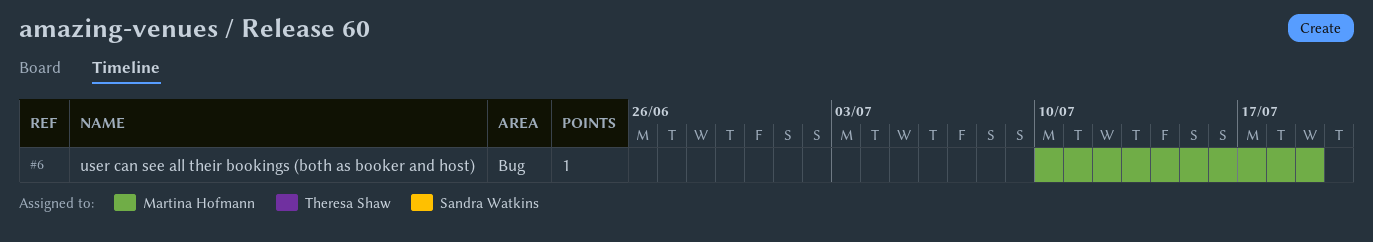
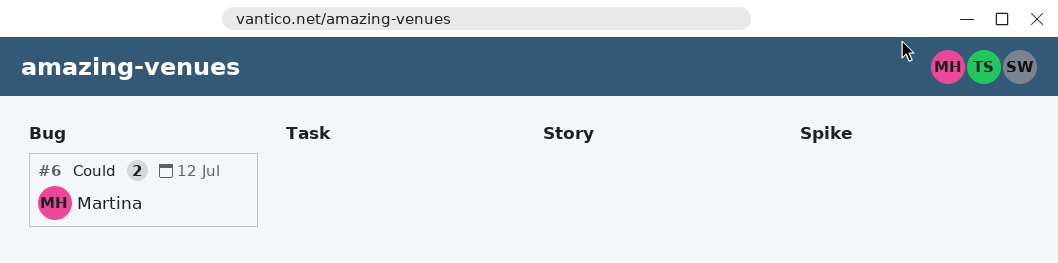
#6, estimate: 1 -> 2
#6, due: Jul 19 -> Jul 12

